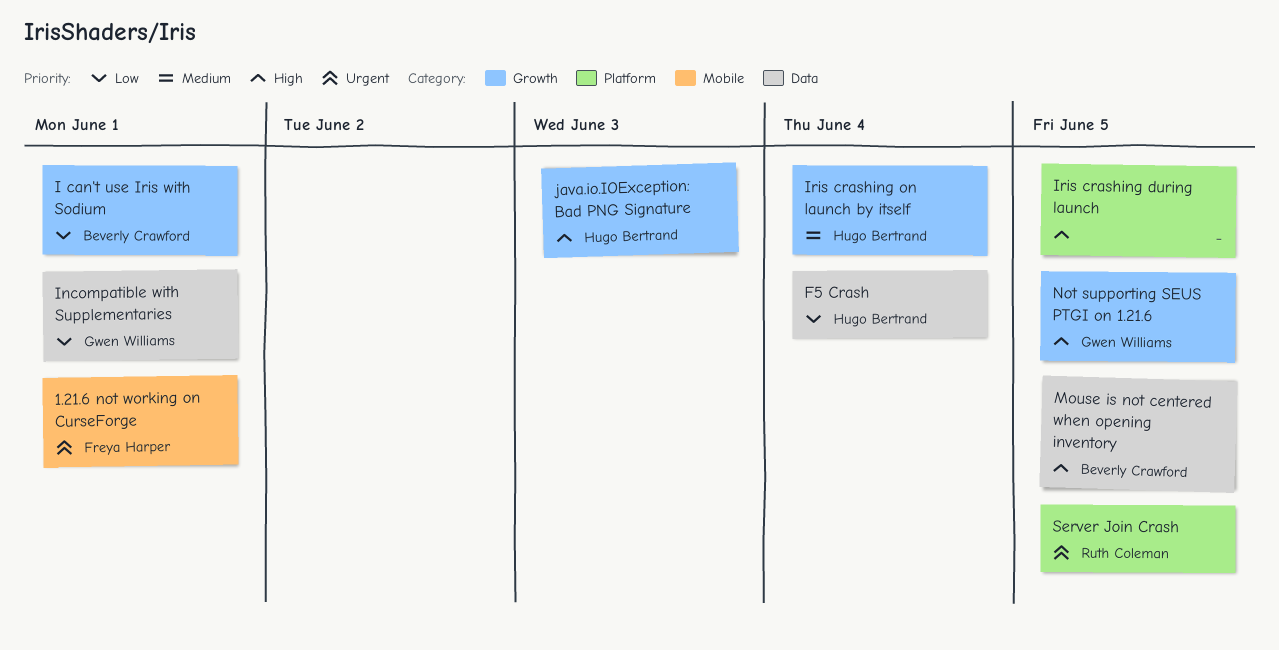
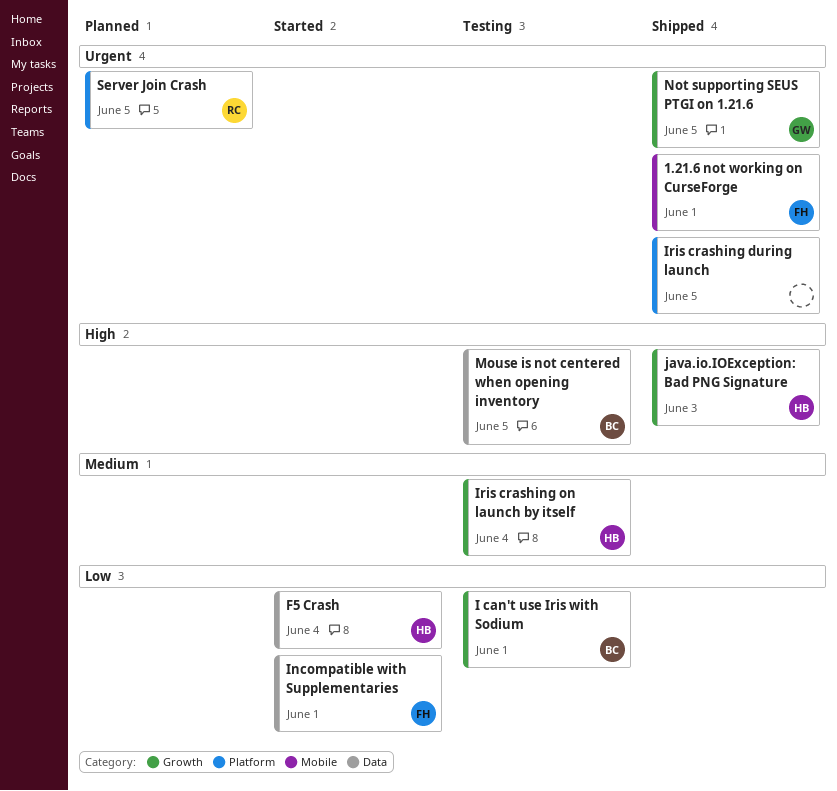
Incompatible with Supplementaries, owner: Gwen Williams -> Freya Harper
Iris crashing during launch, priority: High -> Urgent
Not supporting SEUS PTGI on 1.21.6, priority: High -> Urgent

